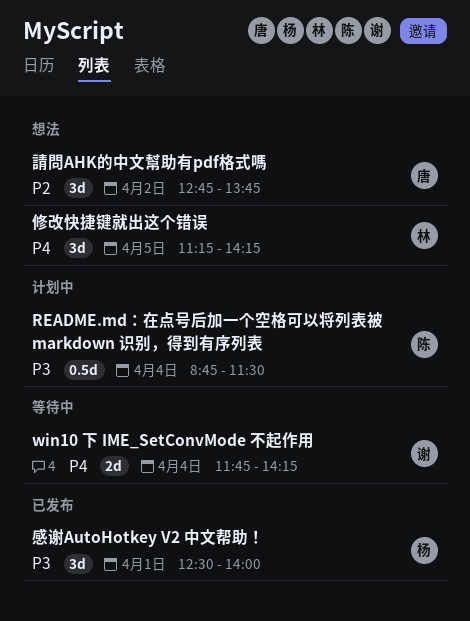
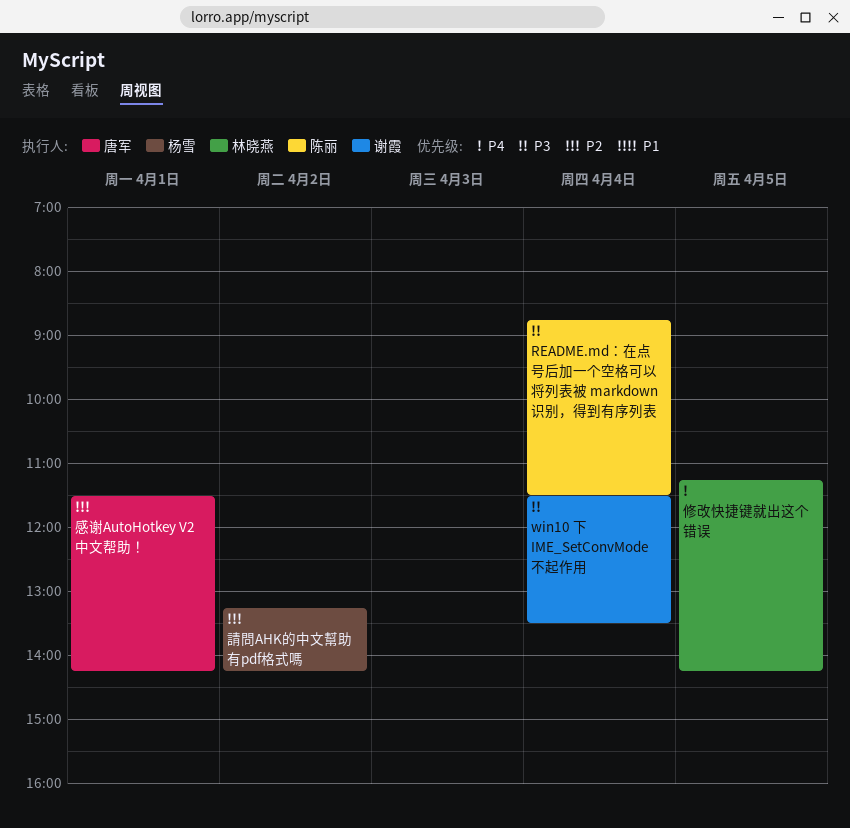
win10 下 IME_SetConvMode 不起作用, priority: P4 -> P3
win10 下 IME_SetConvMode 不起作用, begins: 11:45 -> 11:30
win10 下 IME_SetConvMode 不起作用, ends: 14:15 -> 13:30
感谢AutoHotkey V2 中文帮助！, owner: 杨雪 -> 唐军
感谢AutoHotkey V2 中文帮助！, priority: P3 -> P2
感谢AutoHotkey V2 中文帮助！, begins: 12:30 -> 11:30
感谢AutoHotkey V2 中文帮助！, ends: 14:00 -> 14:15
請問AHK的中文幫助有pdf格式嗎, owner: 唐军 -> 杨雪
請問AHK的中文幫助有pdf格式嗎, begins: 12:45 -> 13:15
請問AHK的中文幫助有pdf格式嗎, ends: 13:45 -> 14:15

